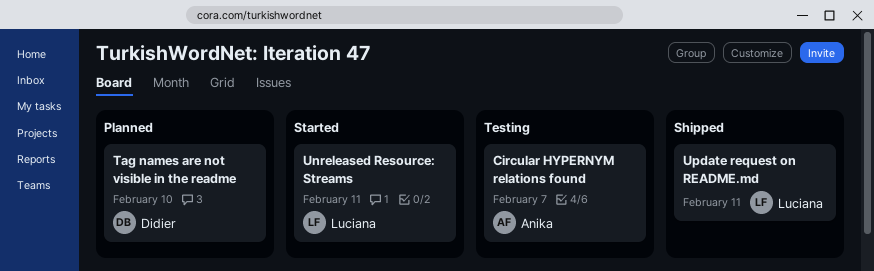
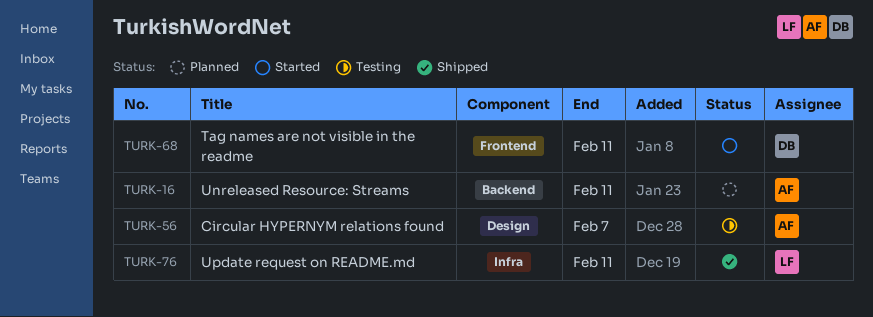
Tag names are not visible in the readme, status: Planned -> Started
Tag names are not visible in the readme, due: Feb 10 -> Feb 11
Unreleased Resource: Streams, status: Started -> Planned
Unreleased Resource: Streams, owner: Luciana -> Anika

